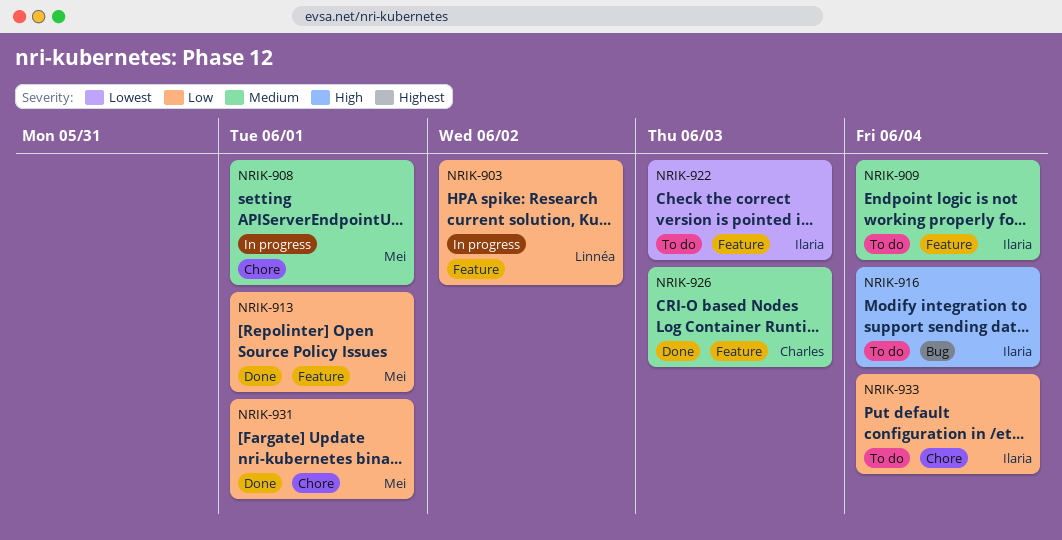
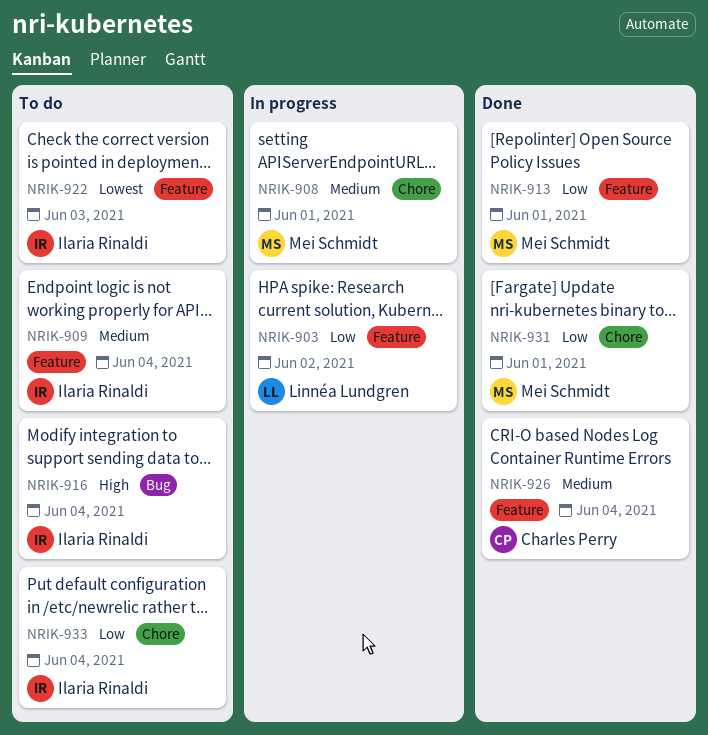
NRIK-926, due: Jun 3 -> Jun 4

